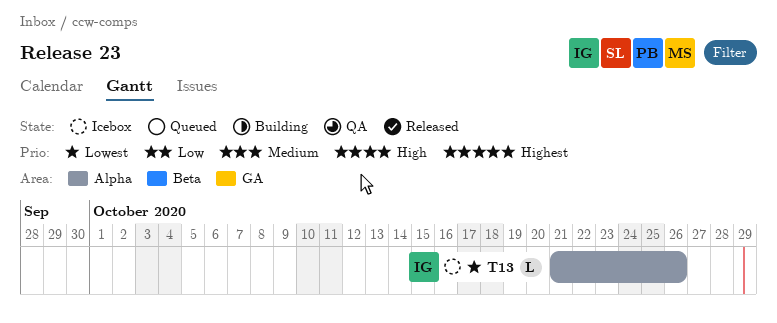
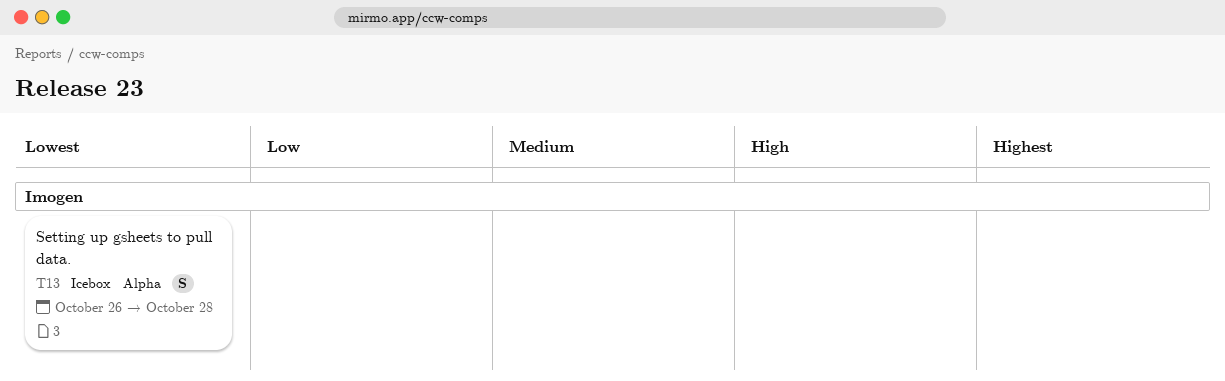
T13, estimate: L -> S
T13, start: Oct 21 -> Oct 26
T13, due: Oct 26 -> Oct 28

